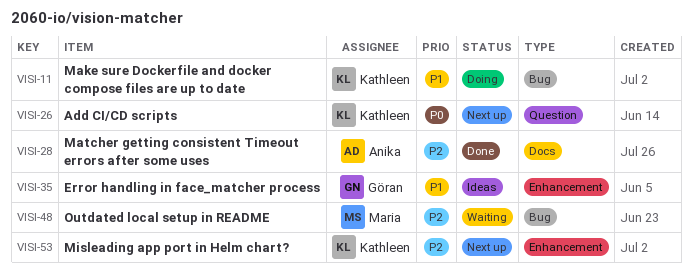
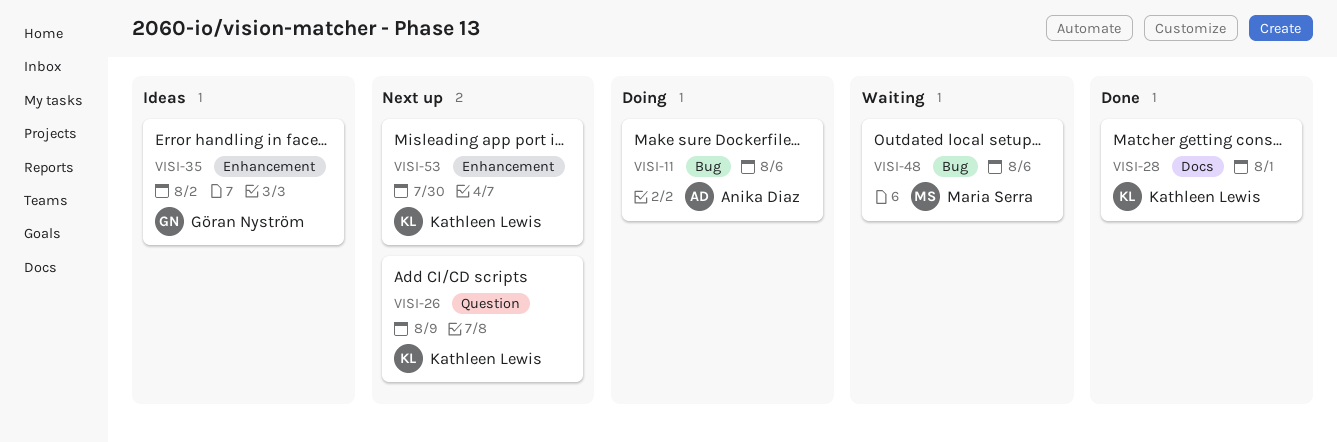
VISI-11, owner: Kathleen Lewis -> Anika Diaz
VISI-28, owner: Anika Diaz -> Kathleen Lewis

